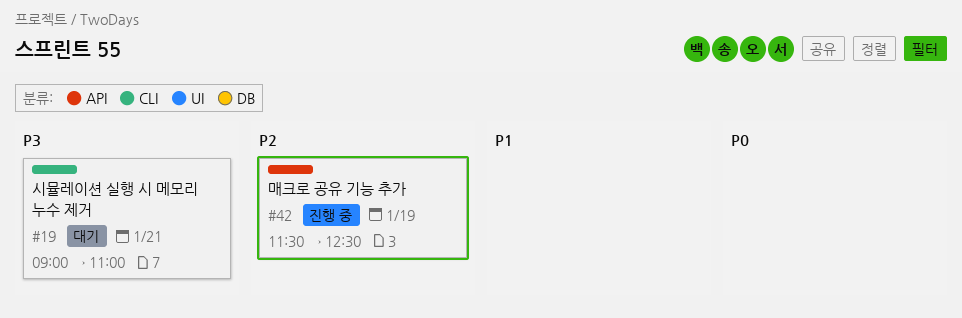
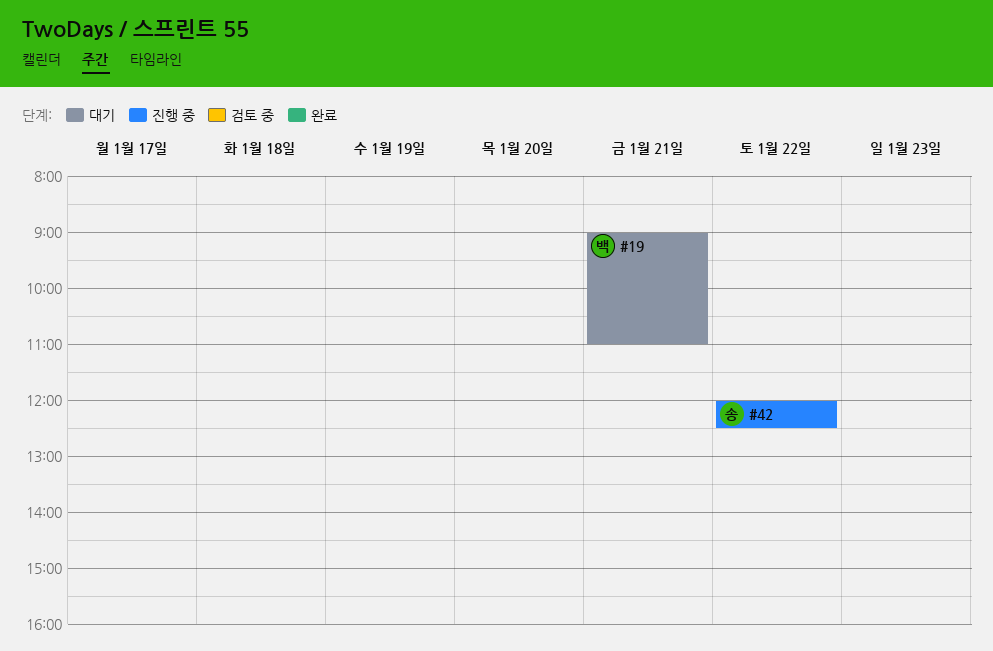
#42, day: Jan 19 -> Jan 22
#42, begins: 11:30 -> 12:00

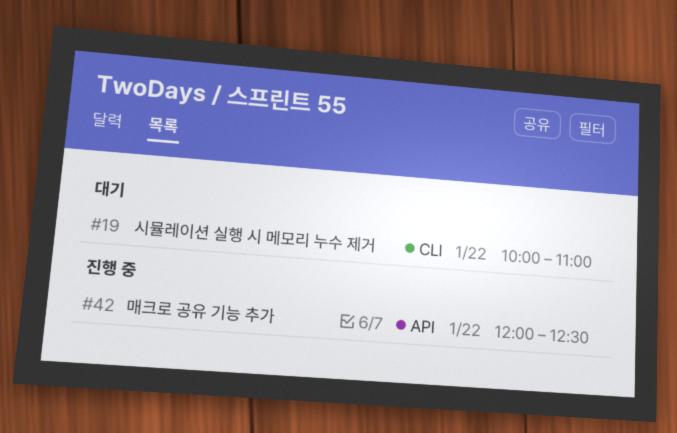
#19, day: Jan 21 -> Jan 22
#19, begins: 09:00 -> 10:00

